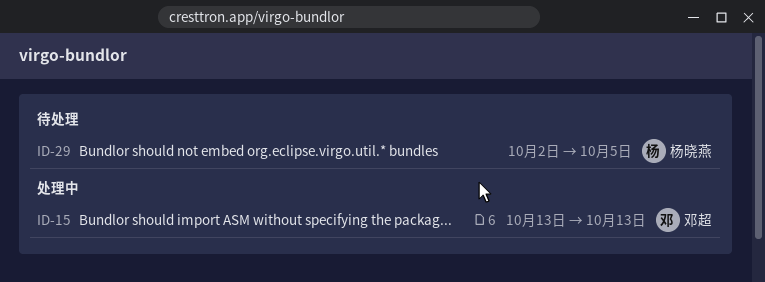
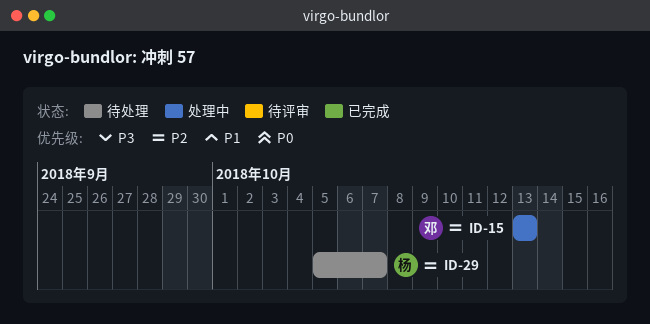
ID-29, start: Oct 2 -> Oct 5
ID-29, due: Oct 5 -> Oct 7

